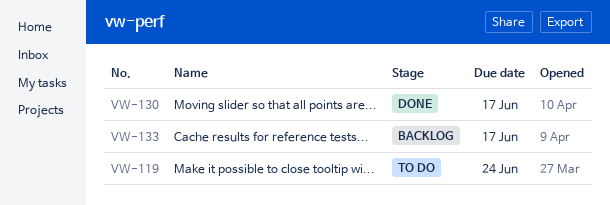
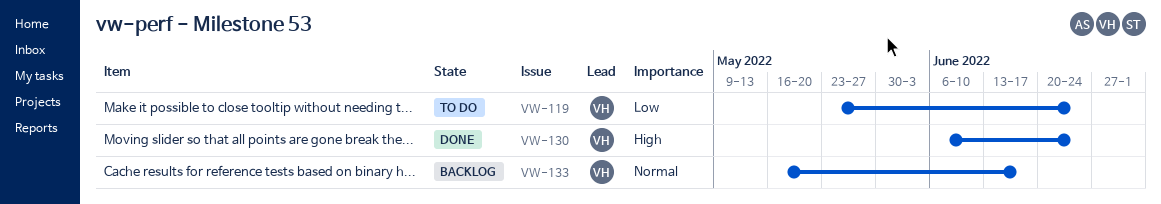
VW-130, due: Jun 17 -> Jun 24

